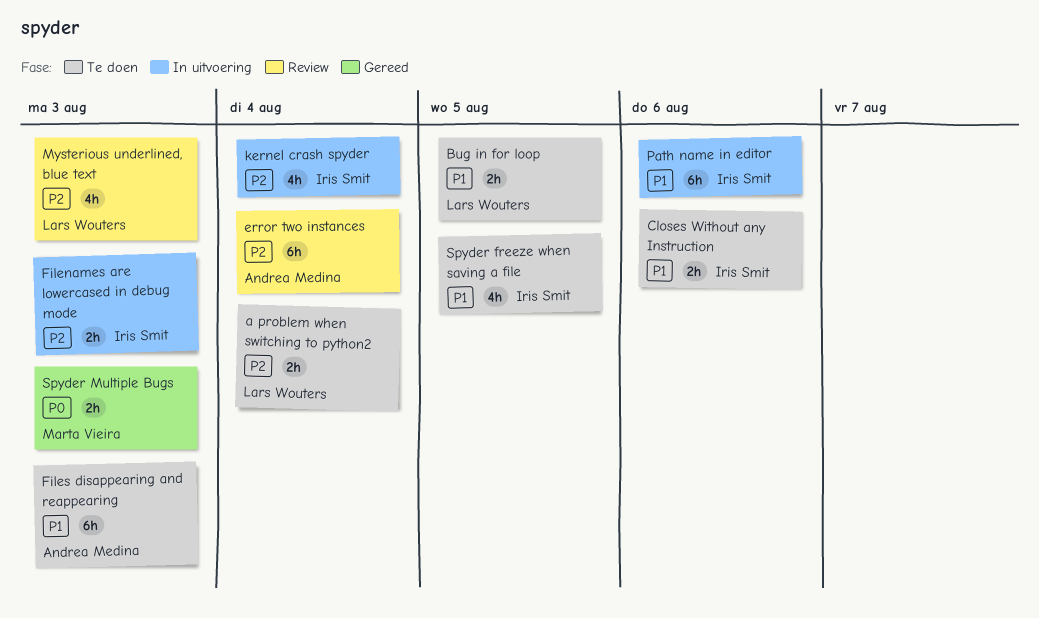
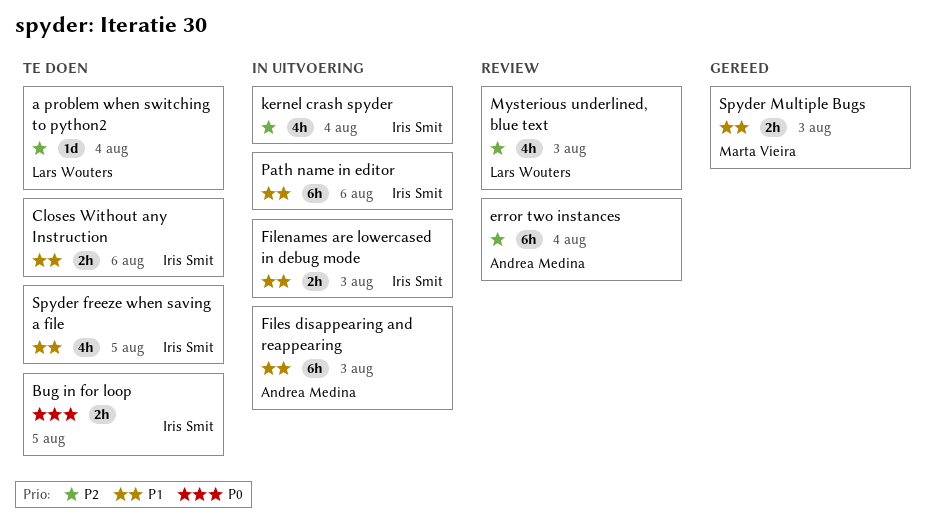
a problem when switching to python2, estimate: 2h -> 1d
Bug in for loop, owner: Lars Wouters -> Iris Smit
Bug in for loop, priority: P1 -> P0
Filenames are lowercased in debug mode, priority: P2 -> P1
Files disappearing and reappearing, status: Te doen -> In uitvoering
Spyder Multiple Bugs, priority: P0 -> P1

